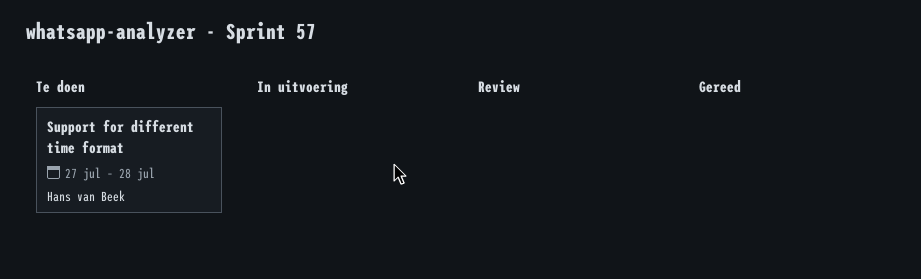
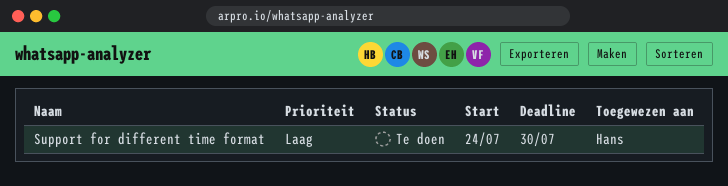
Support for different time format, start: Jul 27 -> Jul 24
Support for different time format, due: Jul 28 -> Jul 30

